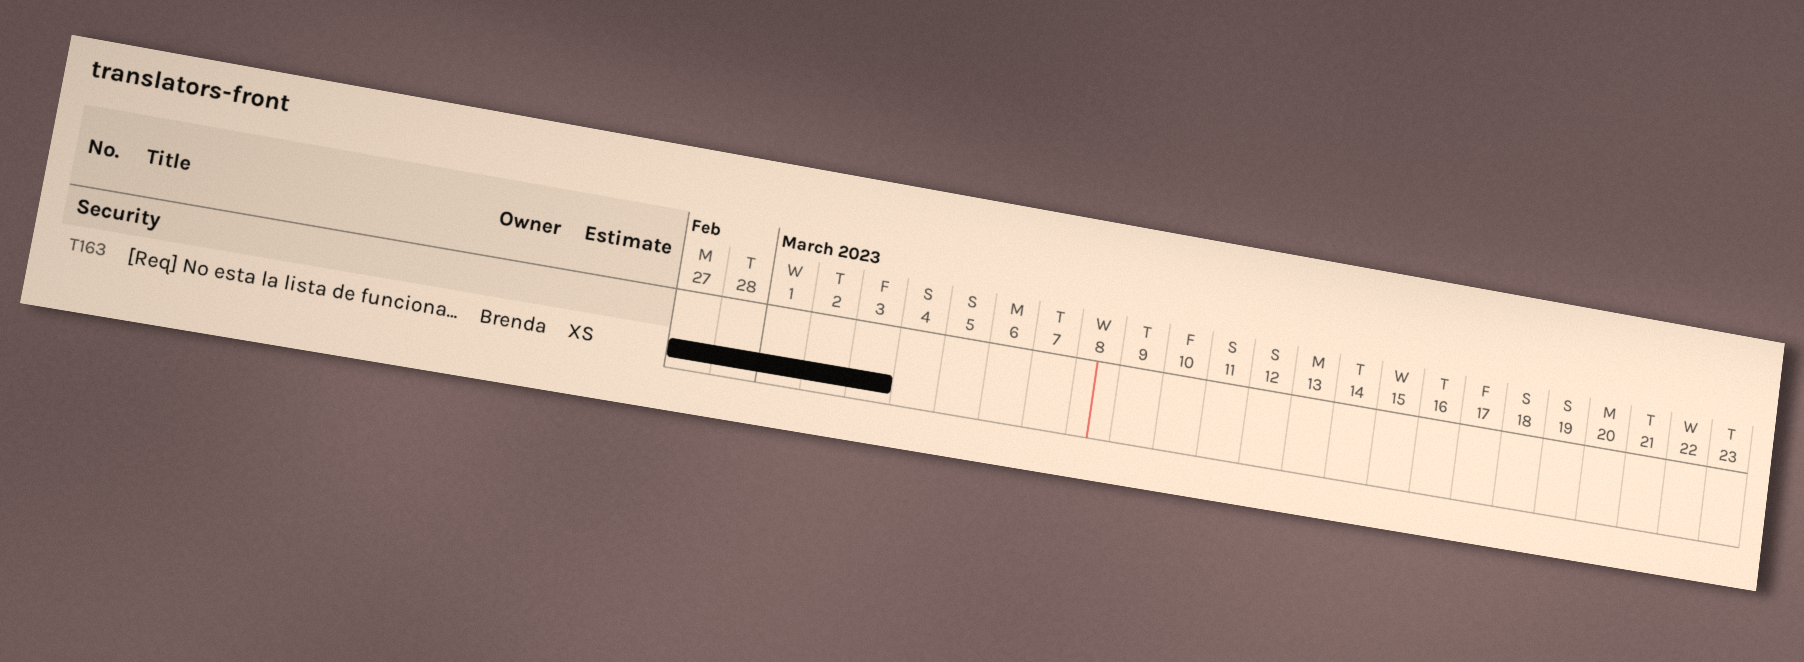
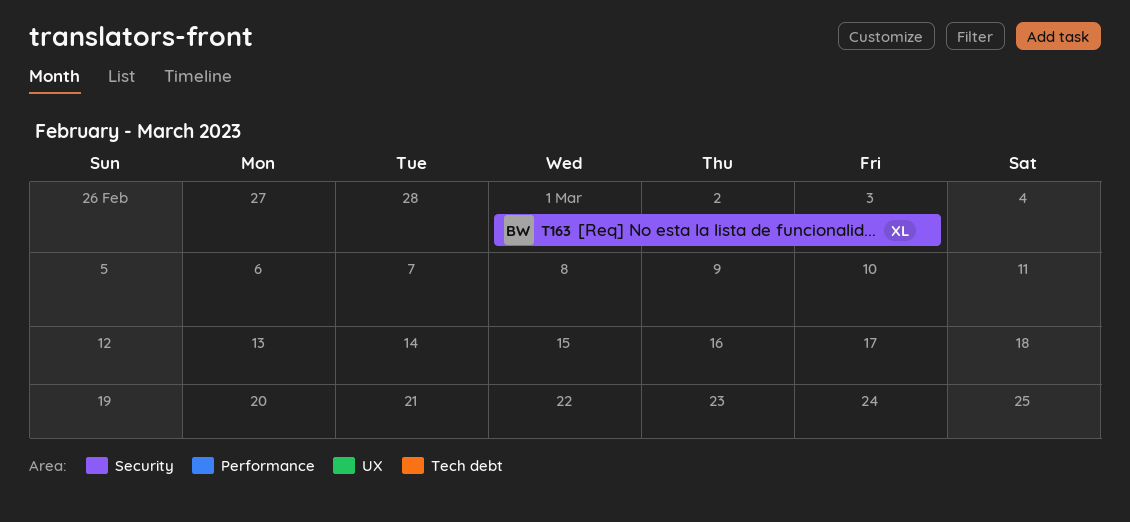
T163, estimate: XS -> XL
T163, start: Feb 27 -> Mar 1

